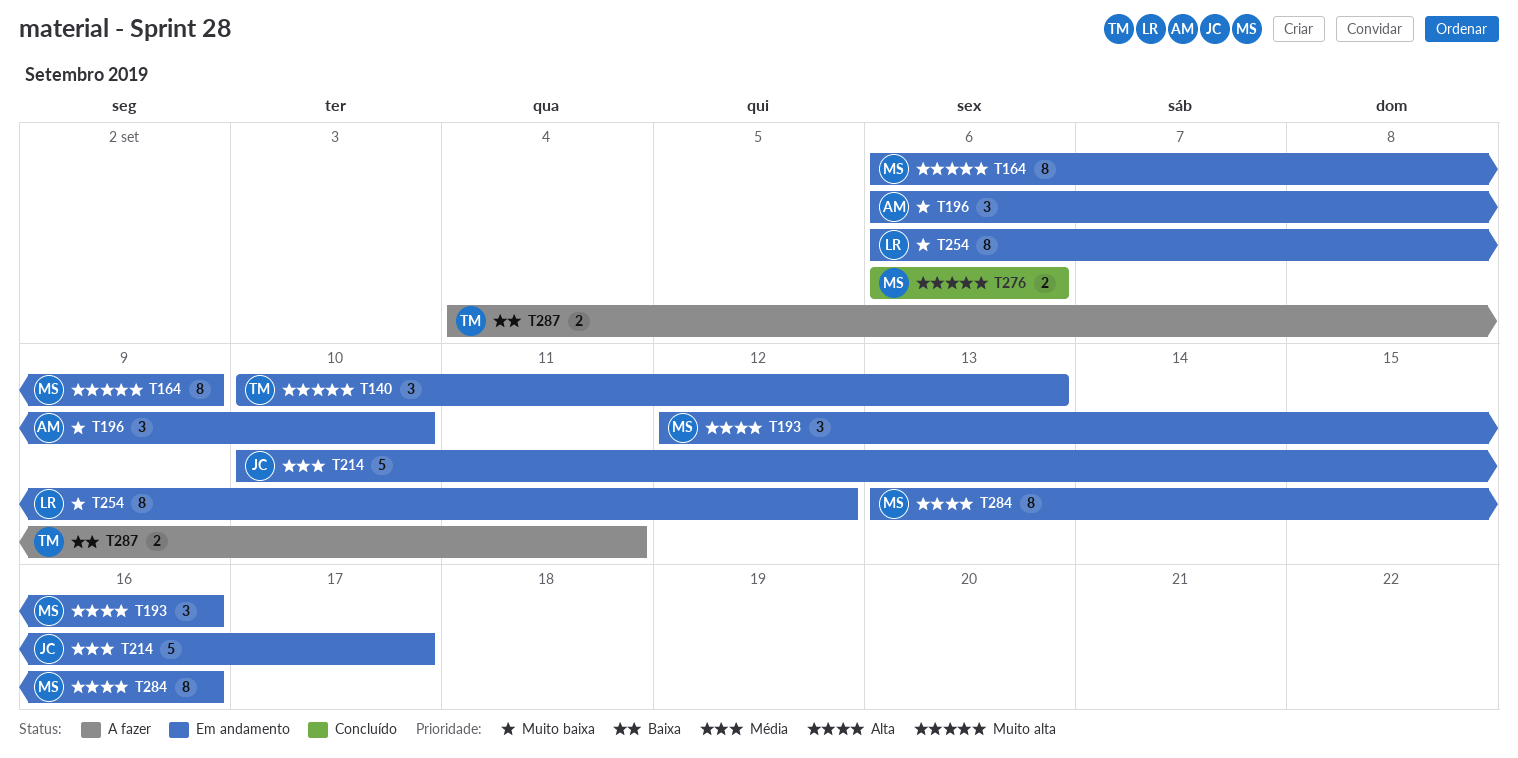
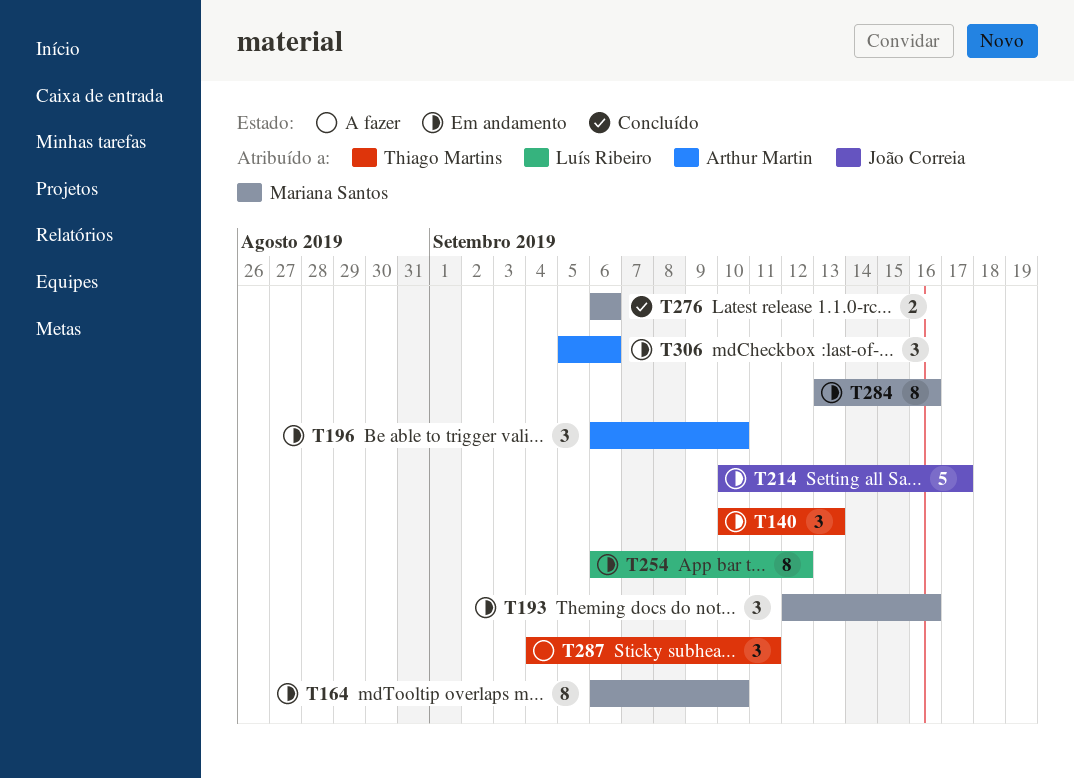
T164, due: Sep 9 -> Sep 10
T287, estimate: 2 -> 3
T306: none -> present

